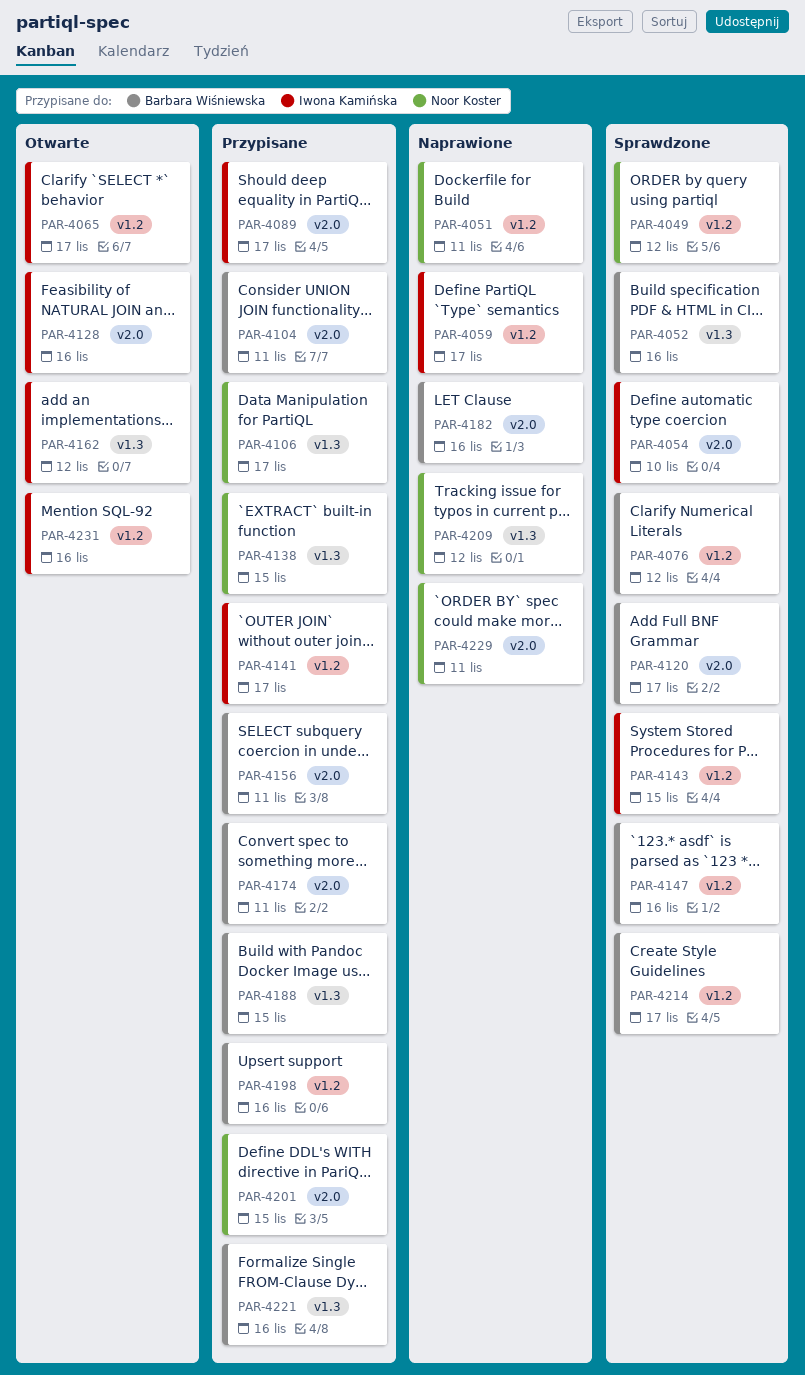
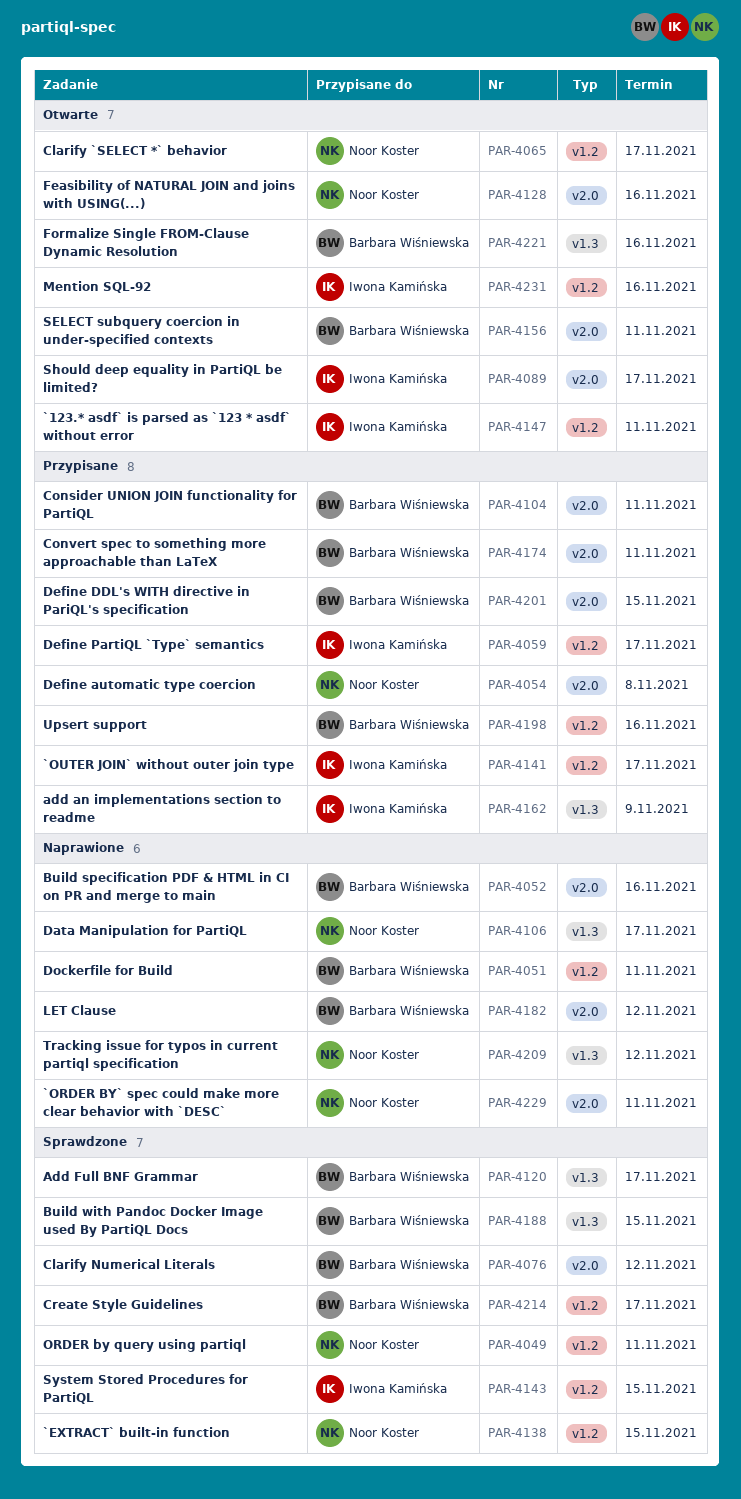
PAR-4049, due: Nov 12 -> Nov 11
PAR-4051, owner: Noor Koster -> Barbara Wiśniewska
PAR-4052, status: Sprawdzone -> Naprawione
PAR-4052, label: v1.3 -> v2.0
PAR-4054, status: Sprawdzone -> Przypisane
PAR-4054, owner: Iwona Kamińska -> Noor Koster
PAR-4054, due: Nov 10 -> Nov 8
PAR-4059, status: Naprawione -> Przypisane
PAR-4065, owner: Iwona Kamińska -> Noor Koster
PAR-4076, label: v1.2 -> v2.0
PAR-4089, status: Przypisane -> Otwarte
PAR-4106, status: Przypisane -> Naprawione
PAR-4120, label: v2.0 -> v1.3
PAR-4128, owner: Iwona Kamińska -> Noor Koster
PAR-4138, status: Przypisane -> Sprawdzone
PAR-4138, label: v1.3 -> v1.2
PAR-4147, status: Sprawdzone -> Otwarte
PAR-4147, owner: Barbara Wiśniewska -> Iwona Kamińska
PAR-4147, due: Nov 16 -> Nov 11
PAR-4156, status: Przypisane -> Otwarte
PAR-4162, status: Otwarte -> Przypisane
PAR-4162, due: Nov 12 -> Nov 9
PAR-4182, due: Nov 16 -> Nov 12
PAR-4188, status: Przypisane -> Sprawdzone
PAR-4201, owner: Noor Koster -> Barbara Wiśniewska
PAR-4221, status: Przypisane -> Otwarte

